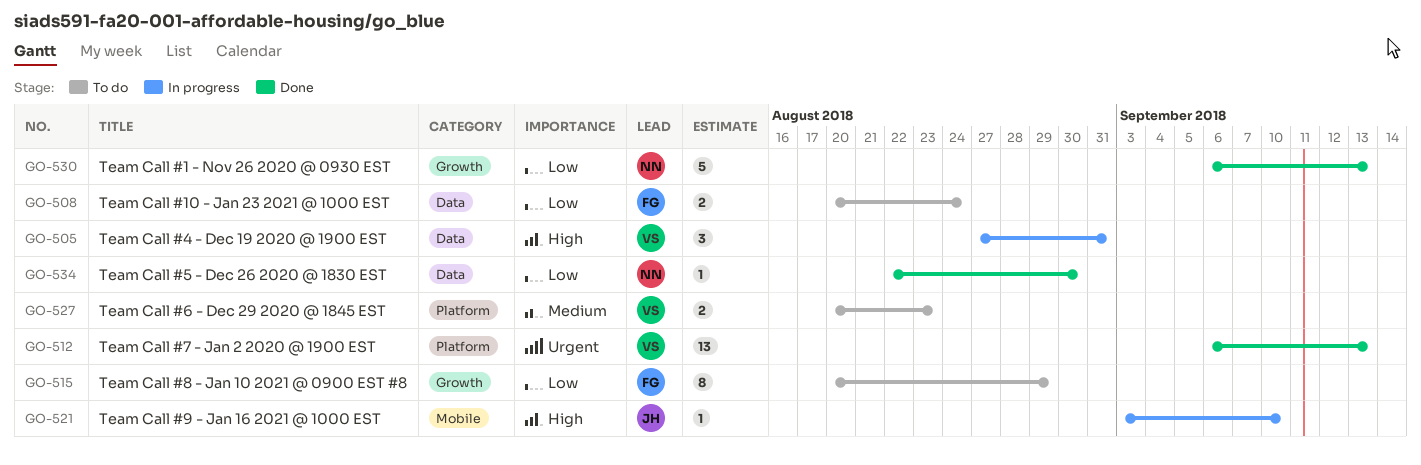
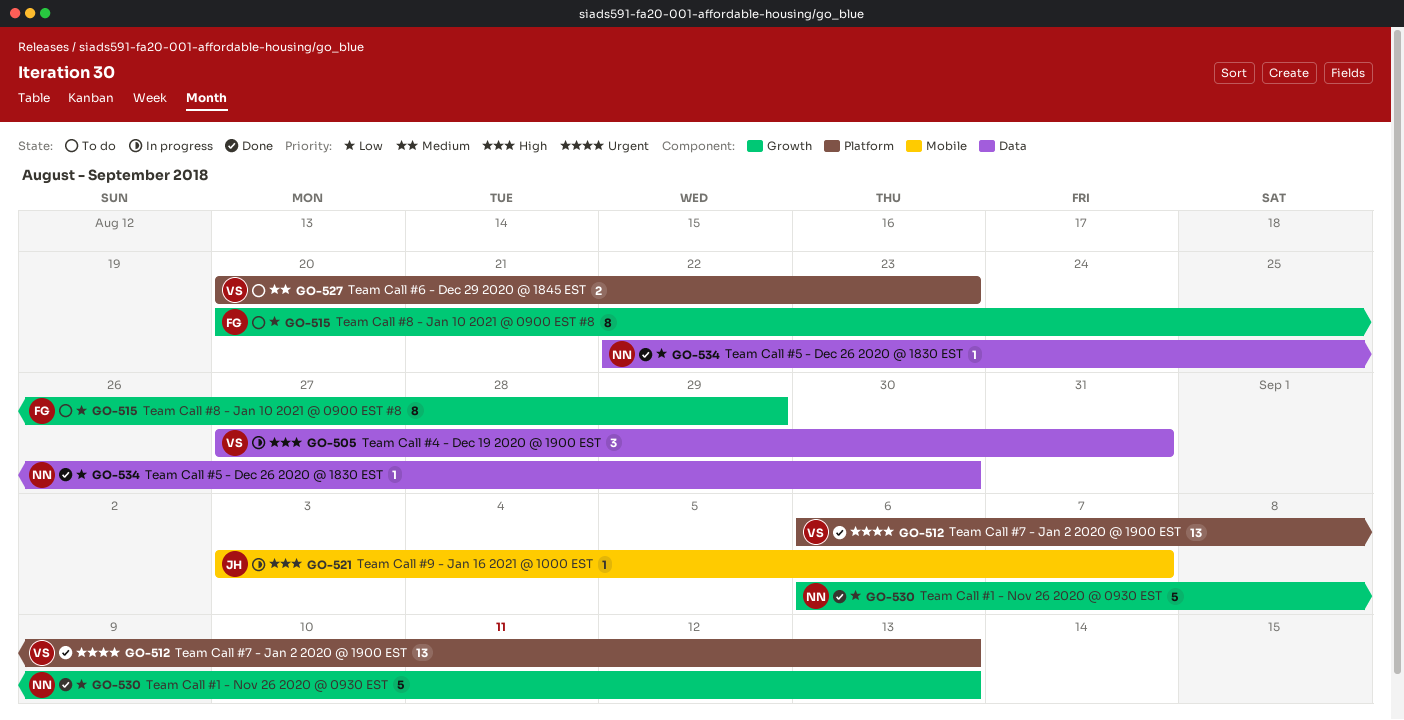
GO-508: present -> none
GO-521, due: Sep 10 -> Sep 7

